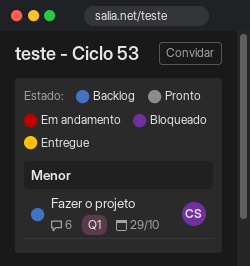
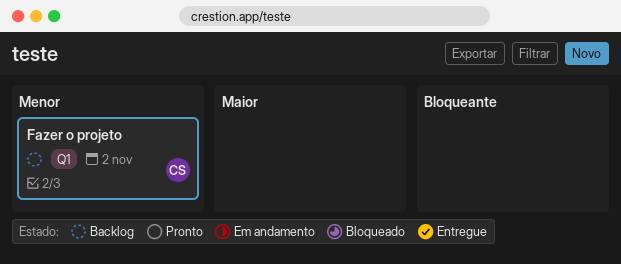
Fazer o projeto, due: Oct 29 -> Nov 2

